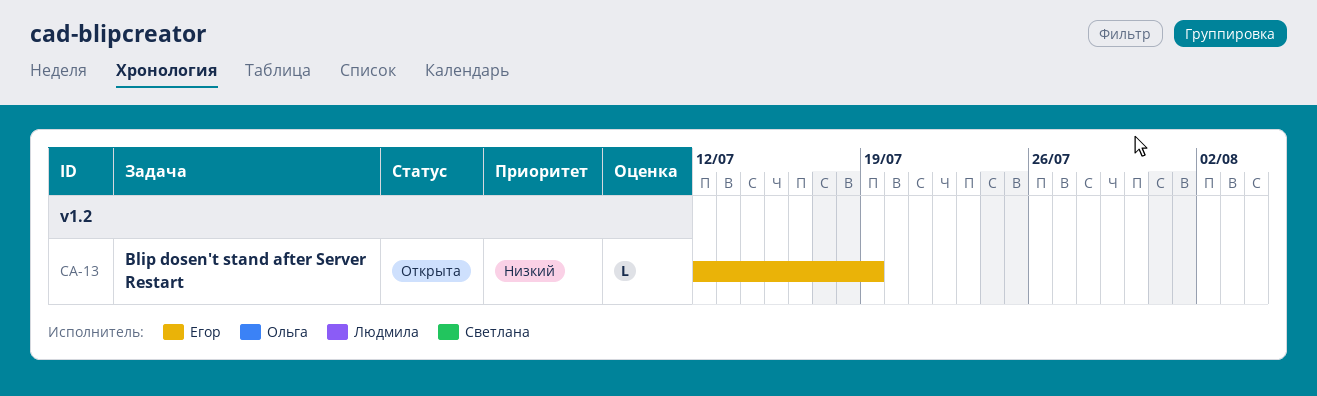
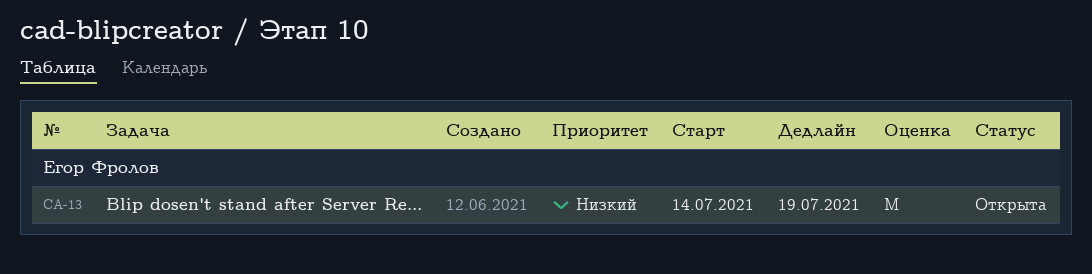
CA-13, estimate: L -> M
CA-13, start: Jul 12 -> Jul 14

